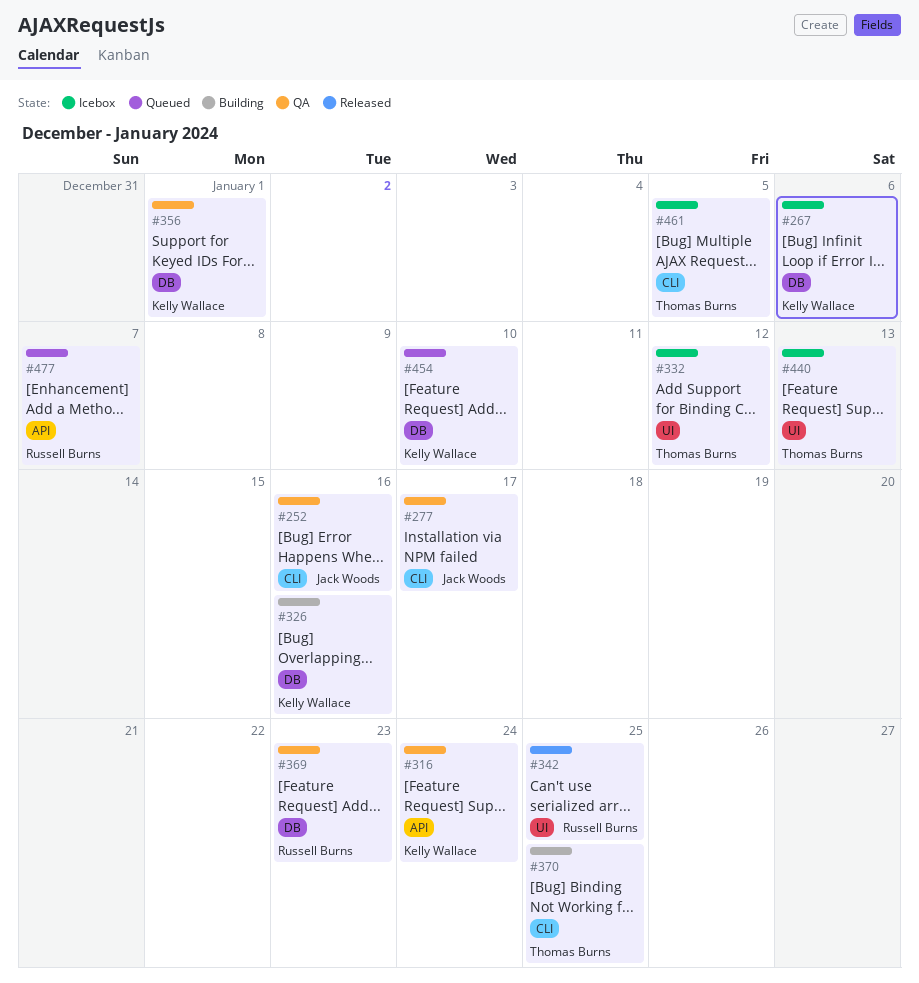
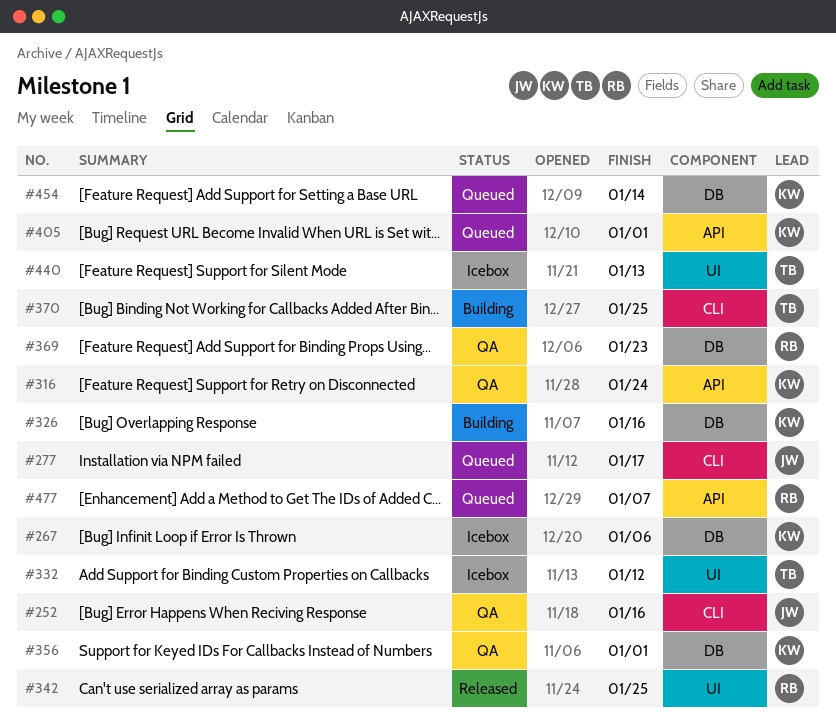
#277, status: QA -> Queued
#405: none -> present
#454, due: Jan 10 -> Jan 14
#461: present -> none

